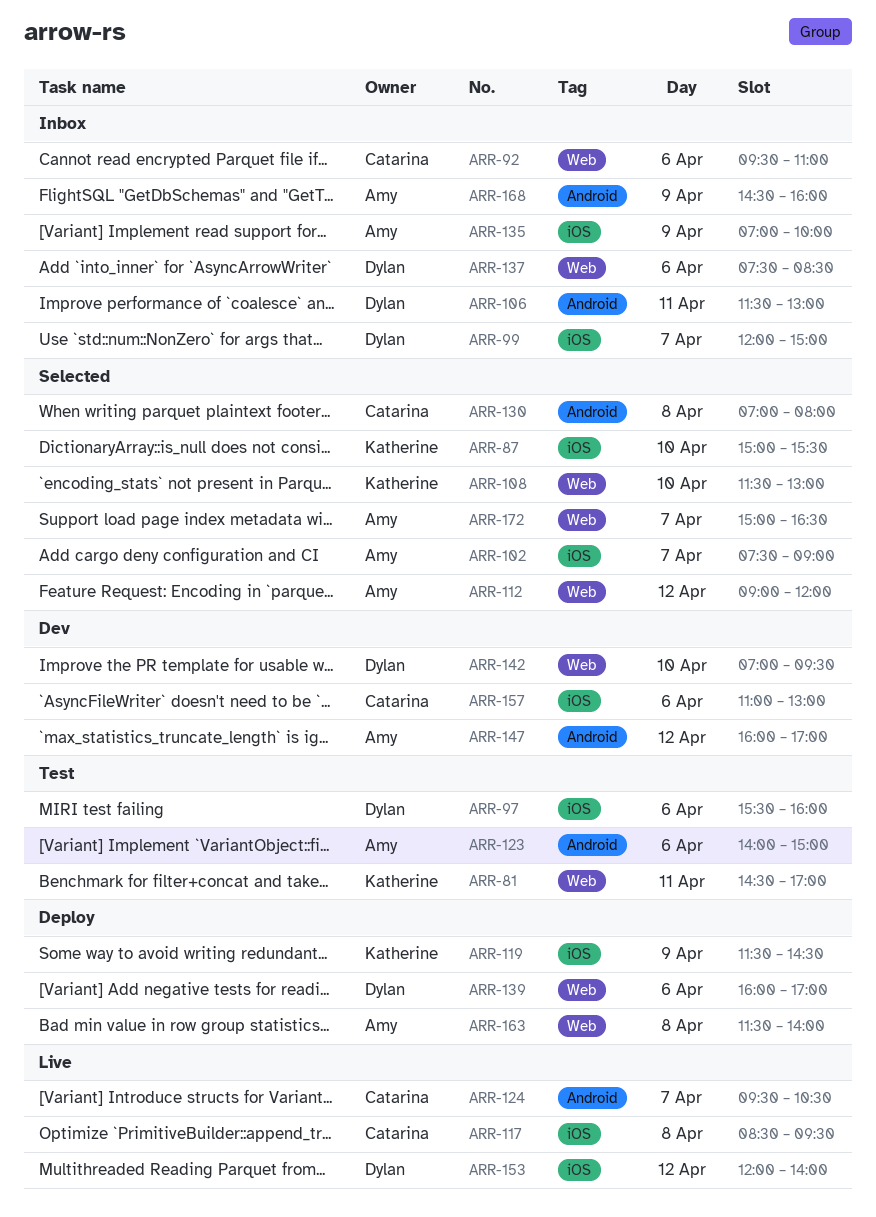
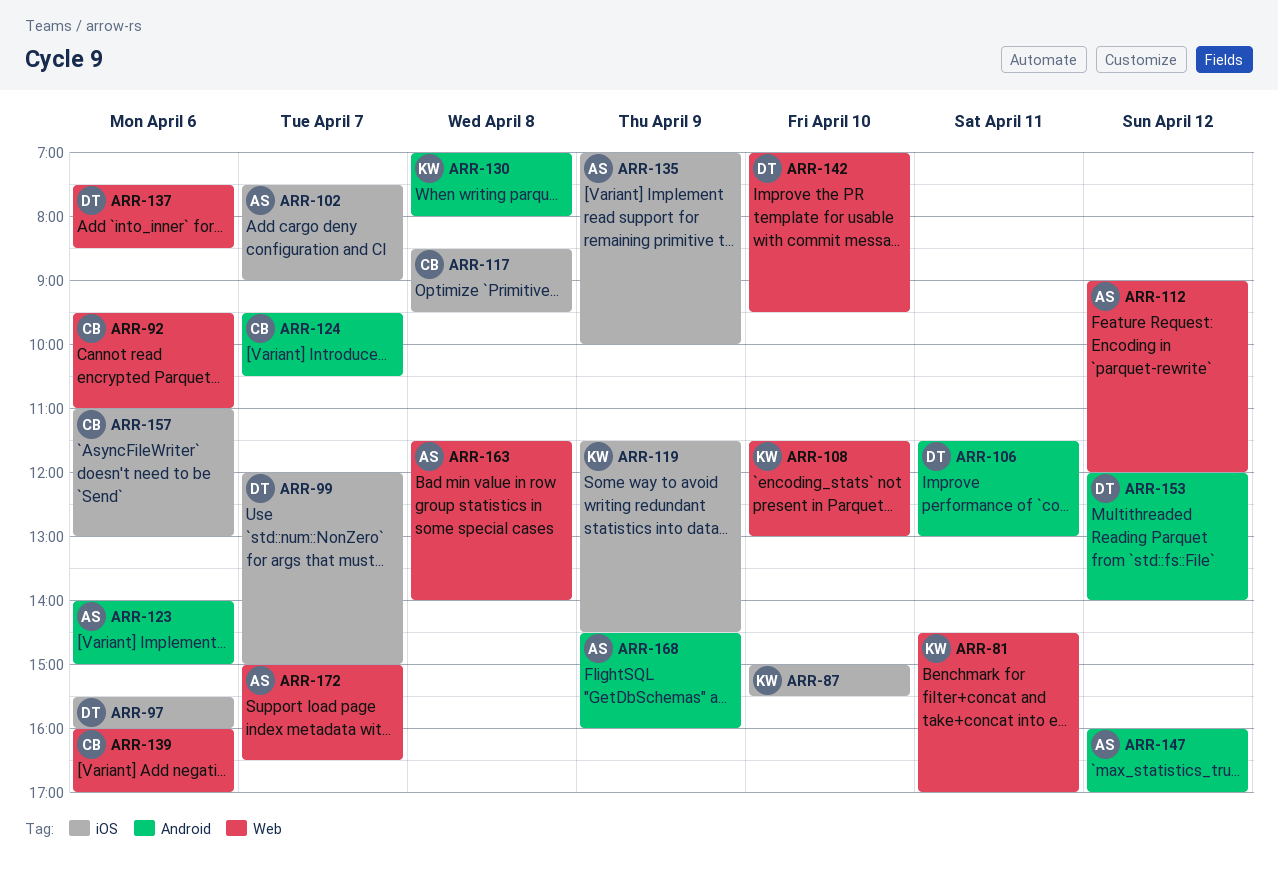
ARR-130, owner: Catarina -> Katherine
ARR-139, owner: Dylan -> Catarina
ARR-153, label: iOS -> Android

